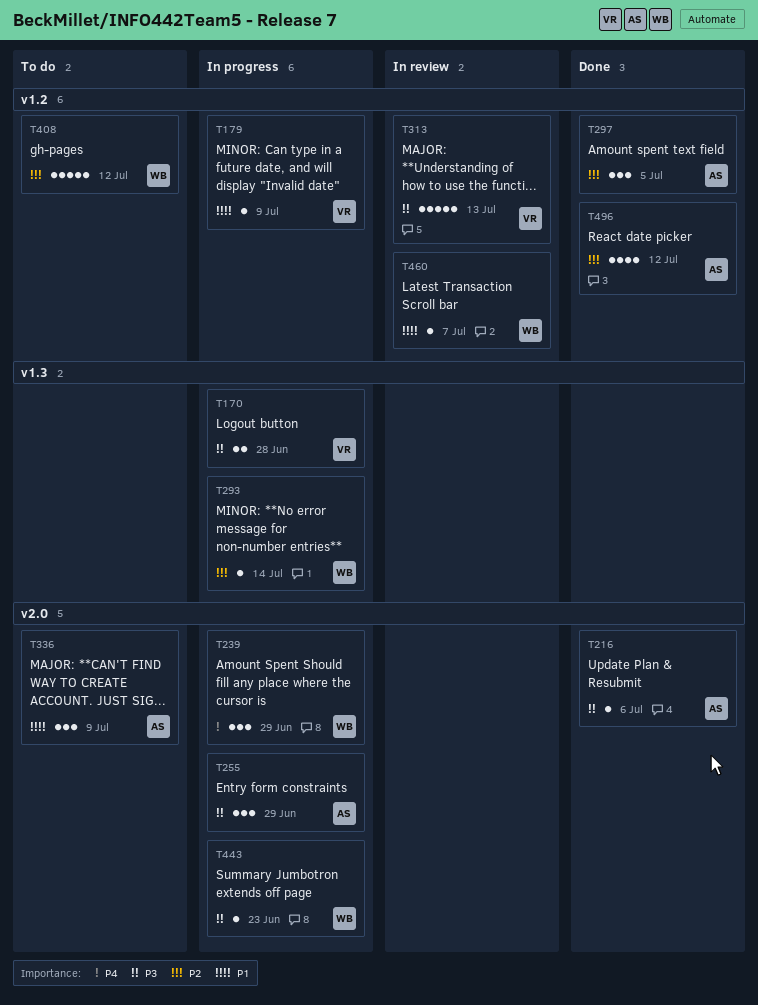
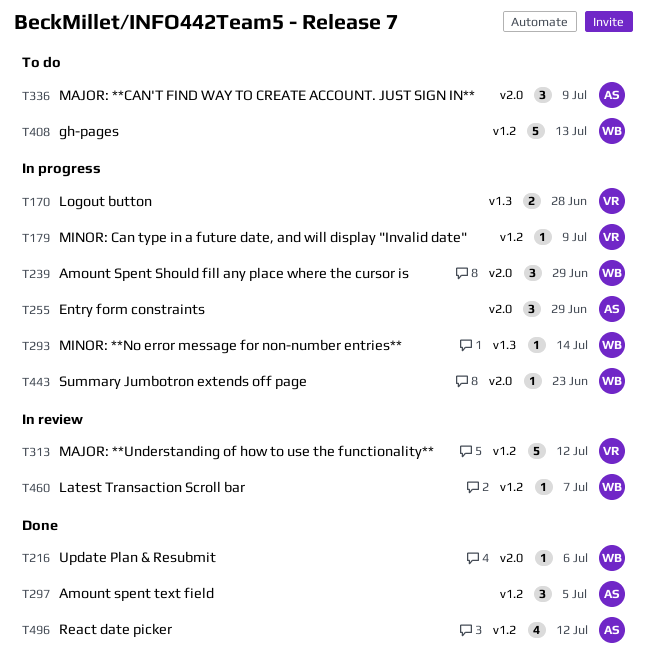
T216, owner: AS -> WB
T313, due: Jul 13 -> Jul 12
T408, due: Jul 12 -> Jul 13

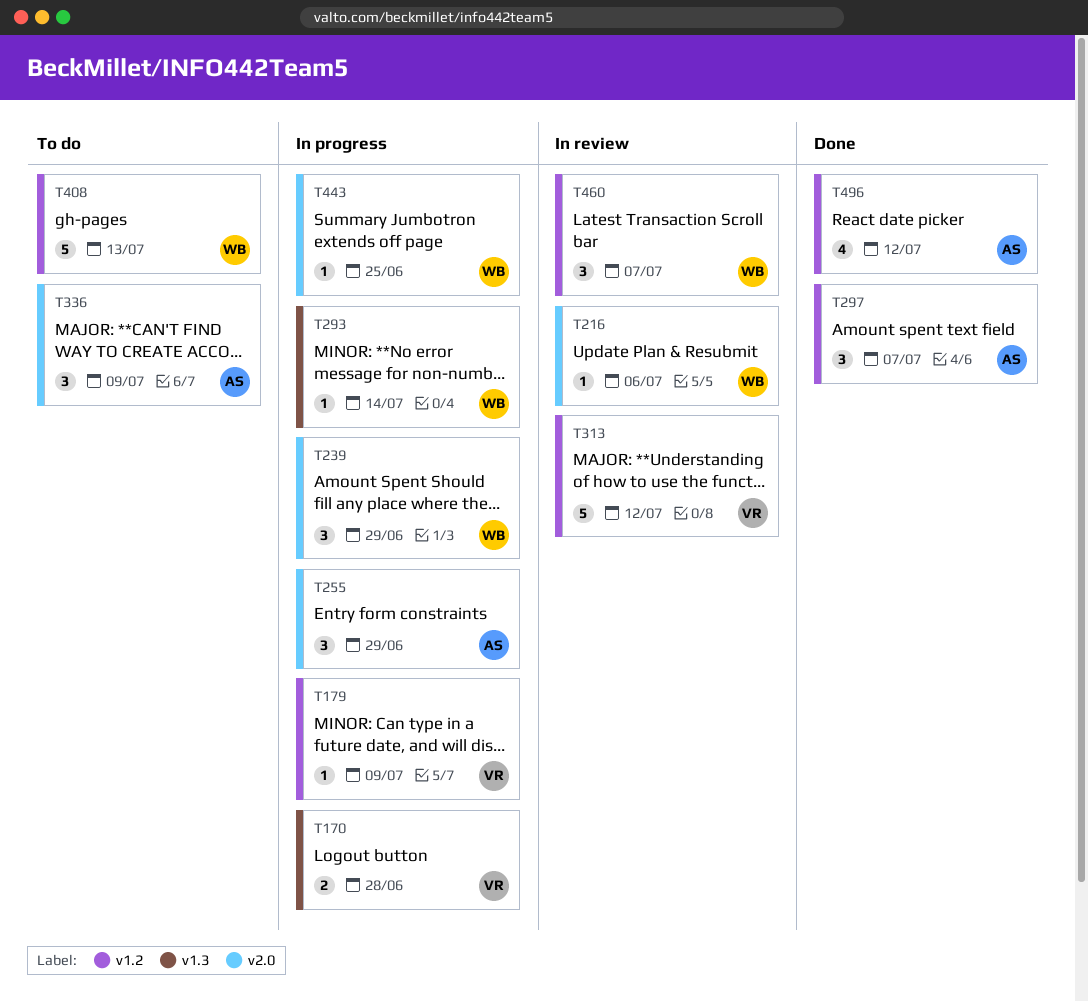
T216, status: Done -> In review
T297, due: Jul 5 -> Jul 7
T443, due: Jun 23 -> Jun 25
T460, estimate: 1 -> 3

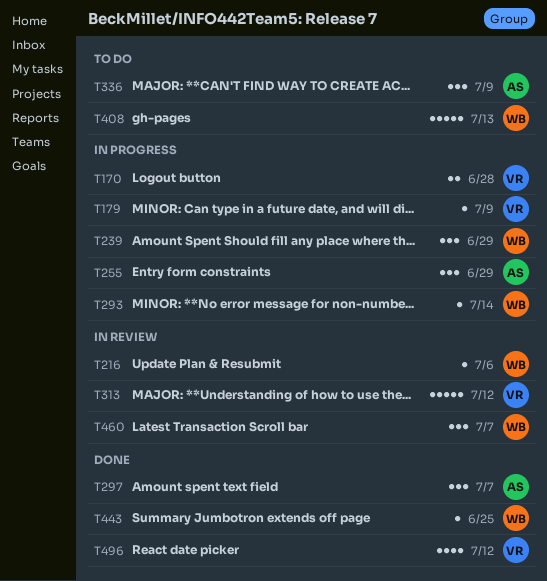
T443, status: In progress -> Done
T496, owner: AS -> VR

